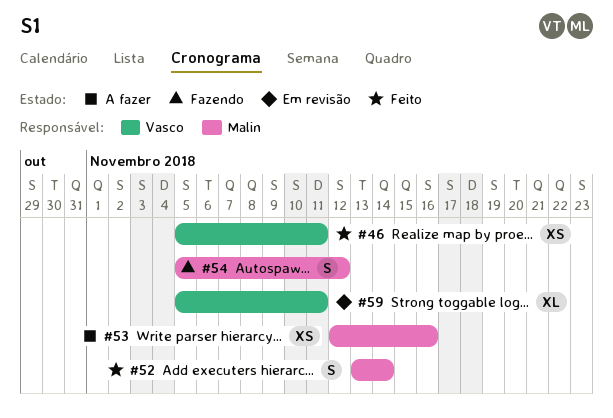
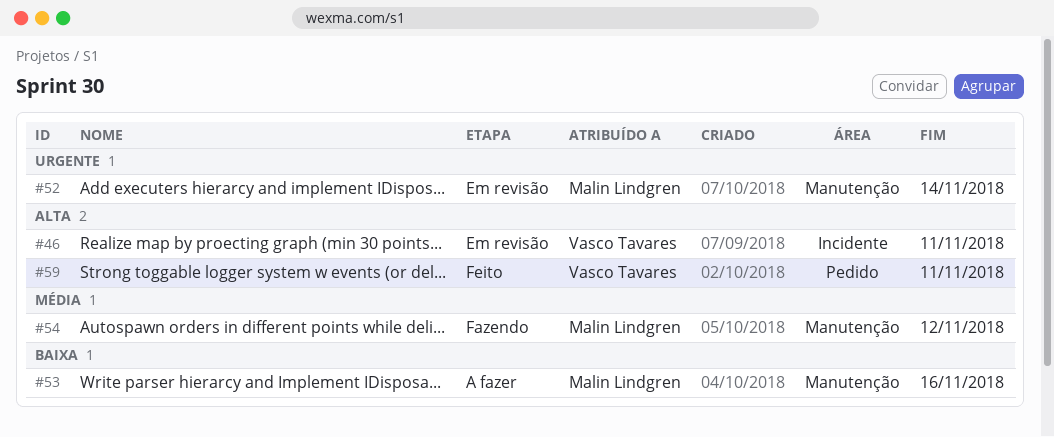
#46, status: Feito -> Em revisão
#52, status: Feito -> Em revisão
#59, status: Em revisão -> Feito

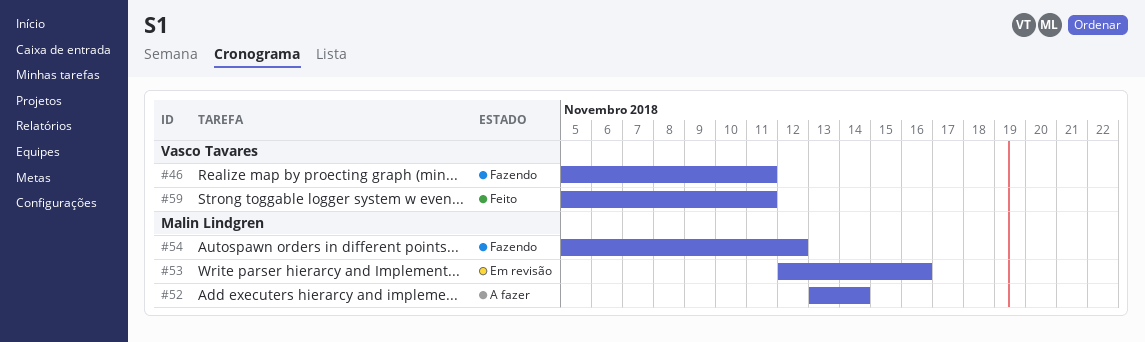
#46, status: Em revisão -> Fazendo
#52, status: Em revisão -> A fazer
#53, status: A fazer -> Em revisão

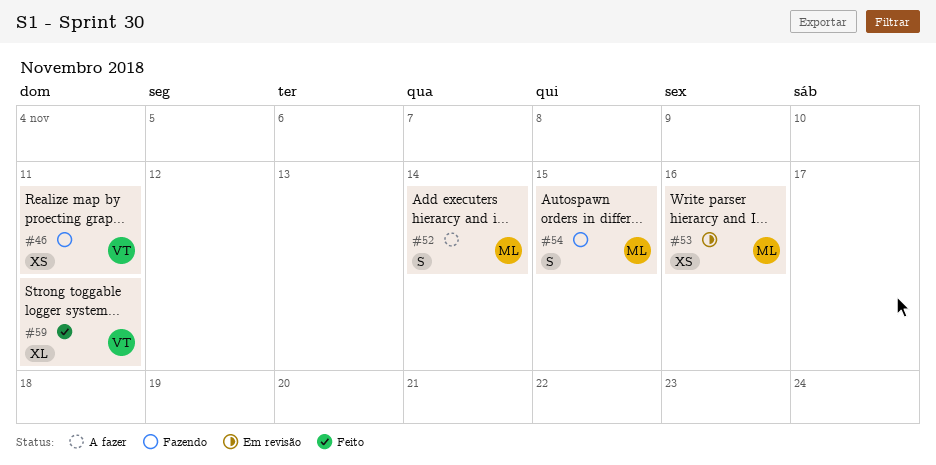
#54, due: Nov 12 -> Nov 15

